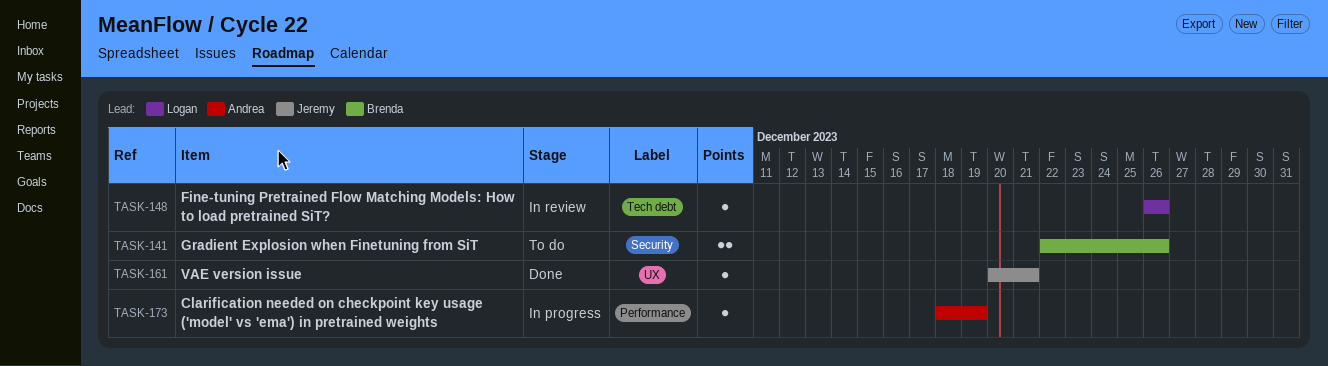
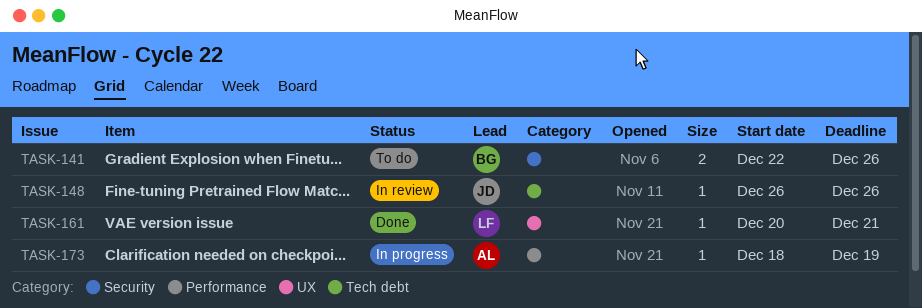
TASK-148, owner: Logan -> Jeremy
TASK-161, owner: Jeremy -> Logan

